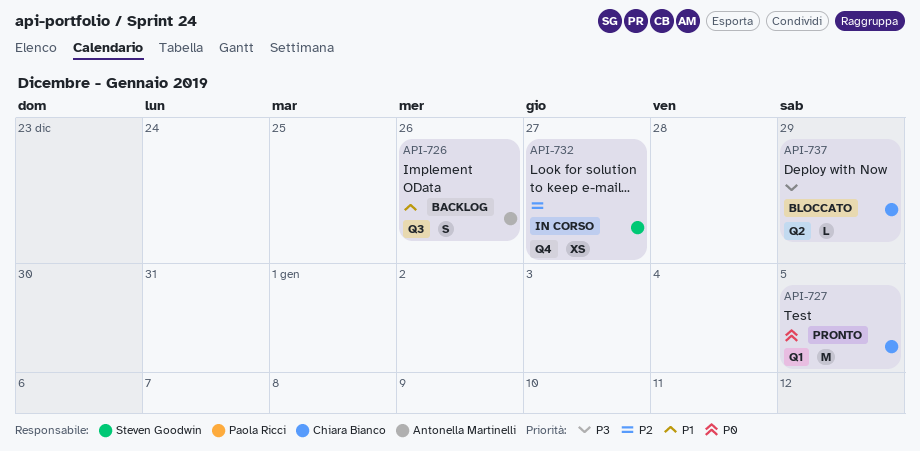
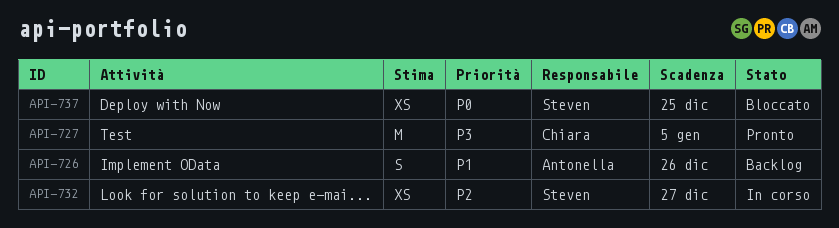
API-727, priority: P0 -> P3
API-737, owner: Chiara Bianco -> Steven Goodwin
API-737, priority: P3 -> P0
API-737, estimate: L -> XS
API-737, due: Dec 29 -> Dec 25

